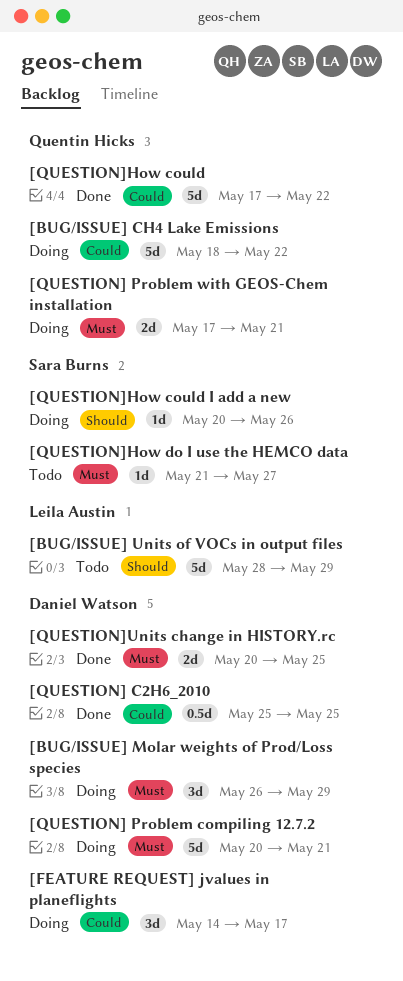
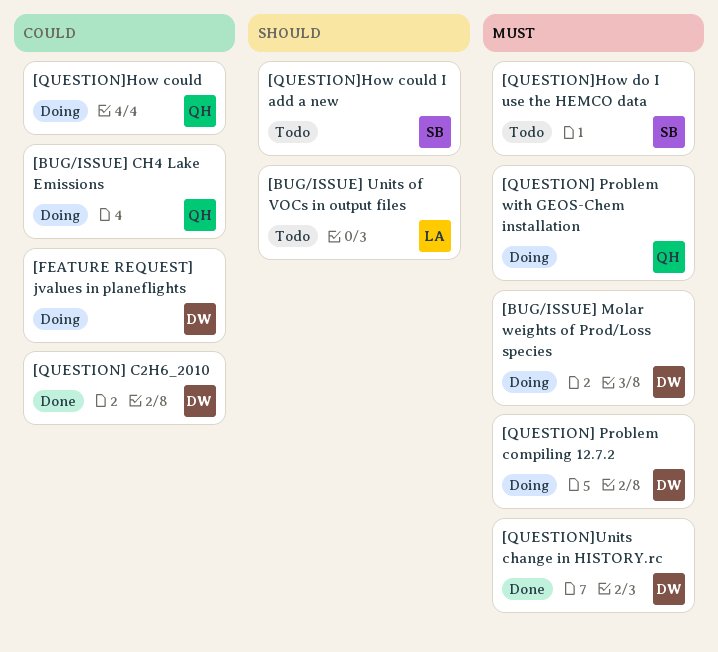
[QUESTION]How could, status: Done -> Doing
[QUESTION]How could I add a new, status: Doing -> Todo

